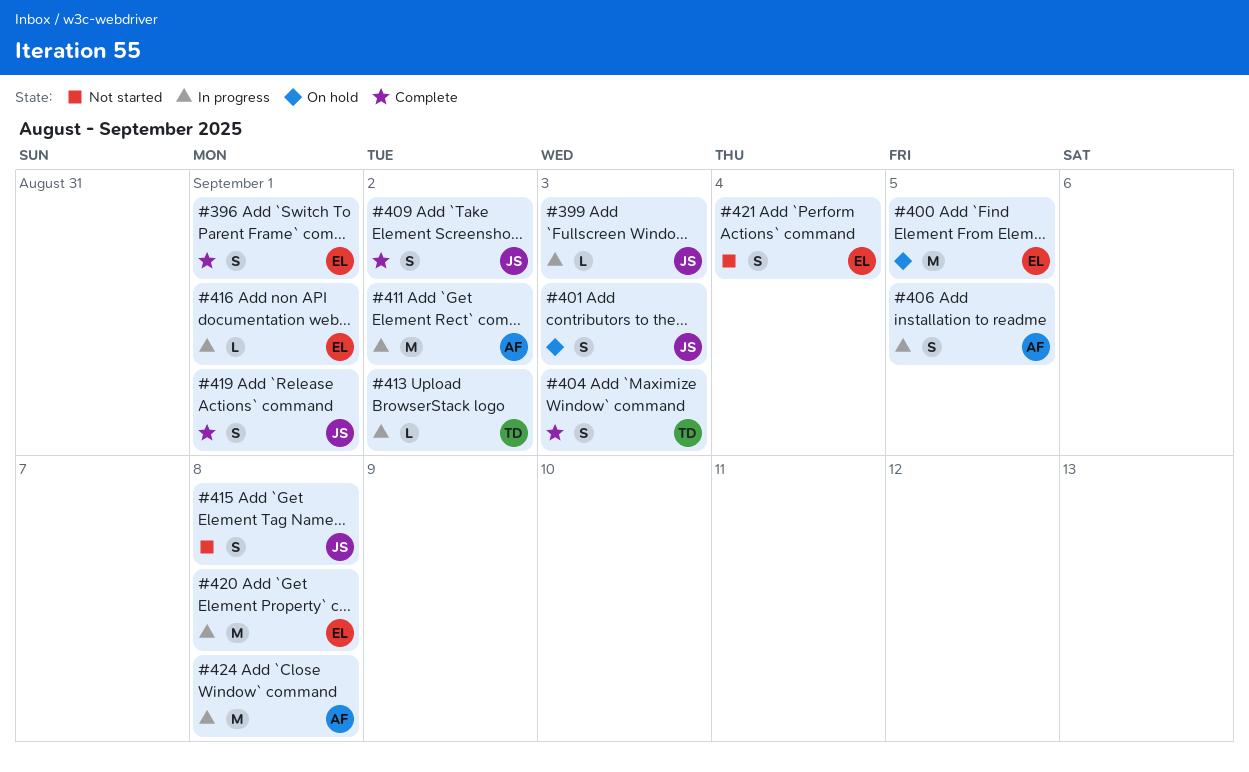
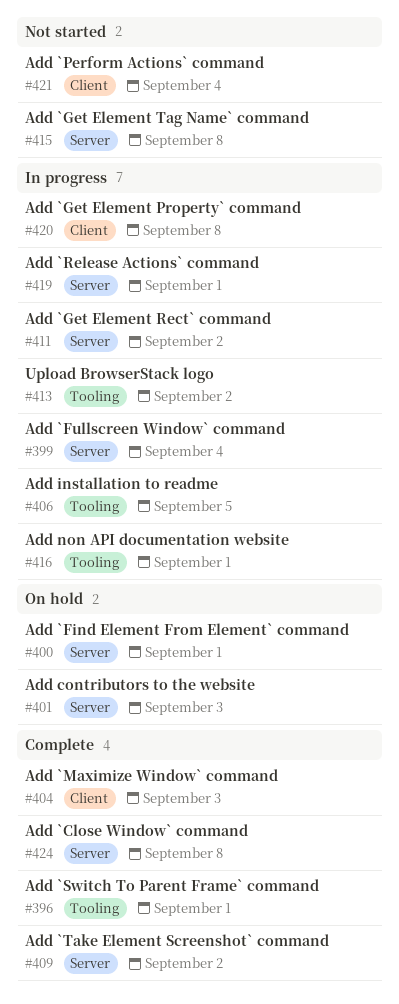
#399, due: Sep 3 -> Sep 4
#400, due: Sep 5 -> Sep 1
#419, status: Complete -> In progress
#424, status: In progress -> Complete

